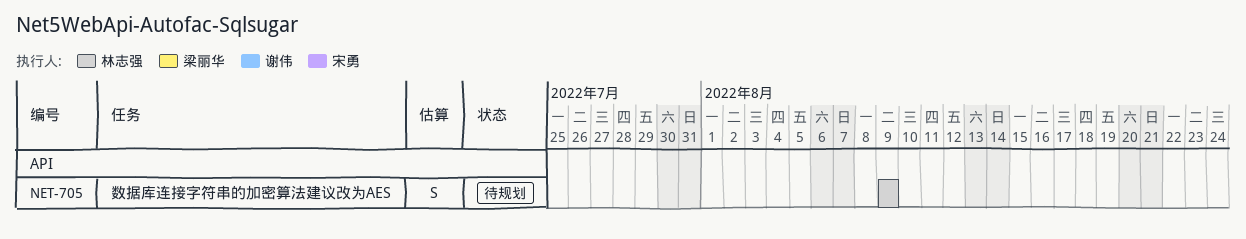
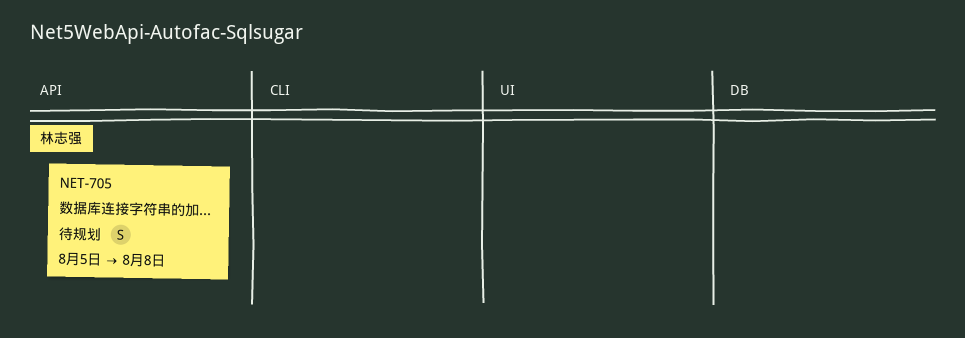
NET-705, start: Aug 9 -> Aug 5
NET-705, due: Aug 9 -> Aug 8

